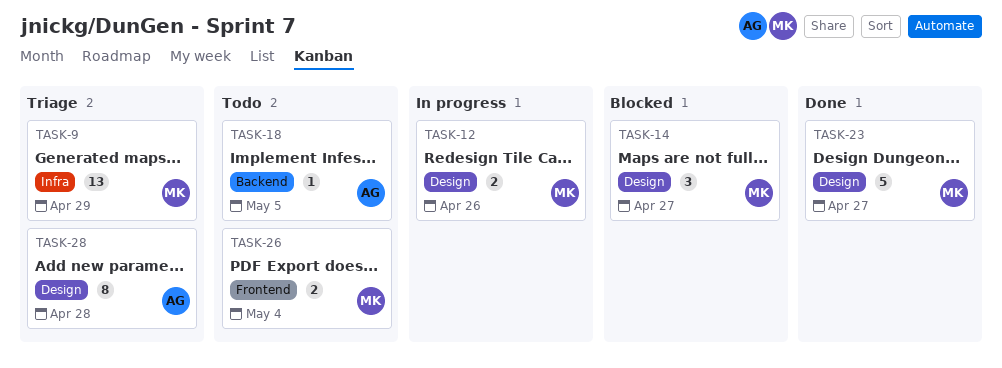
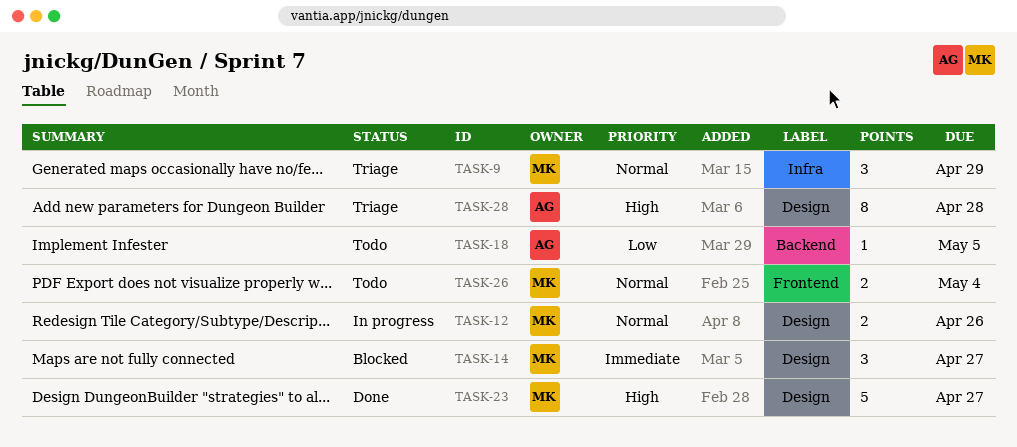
TASK-9, estimate: 13 -> 3

